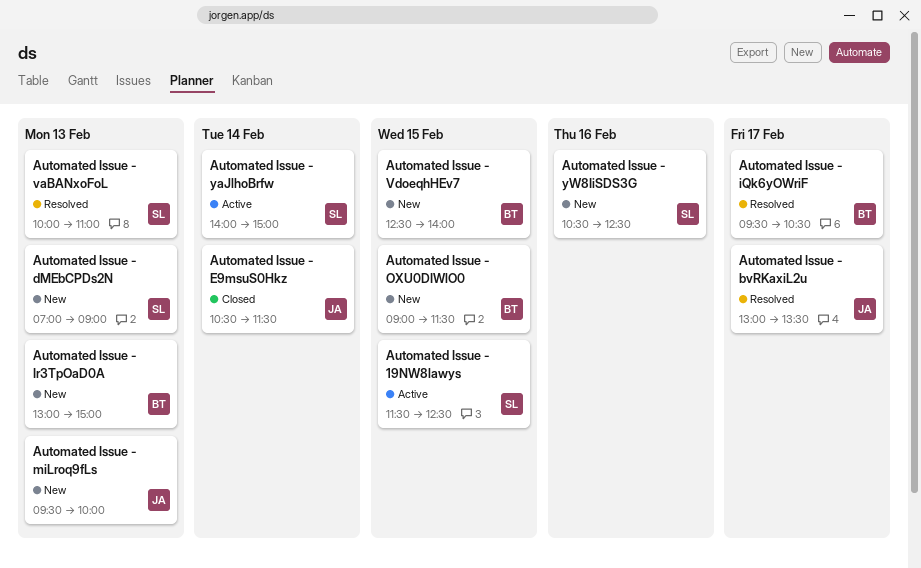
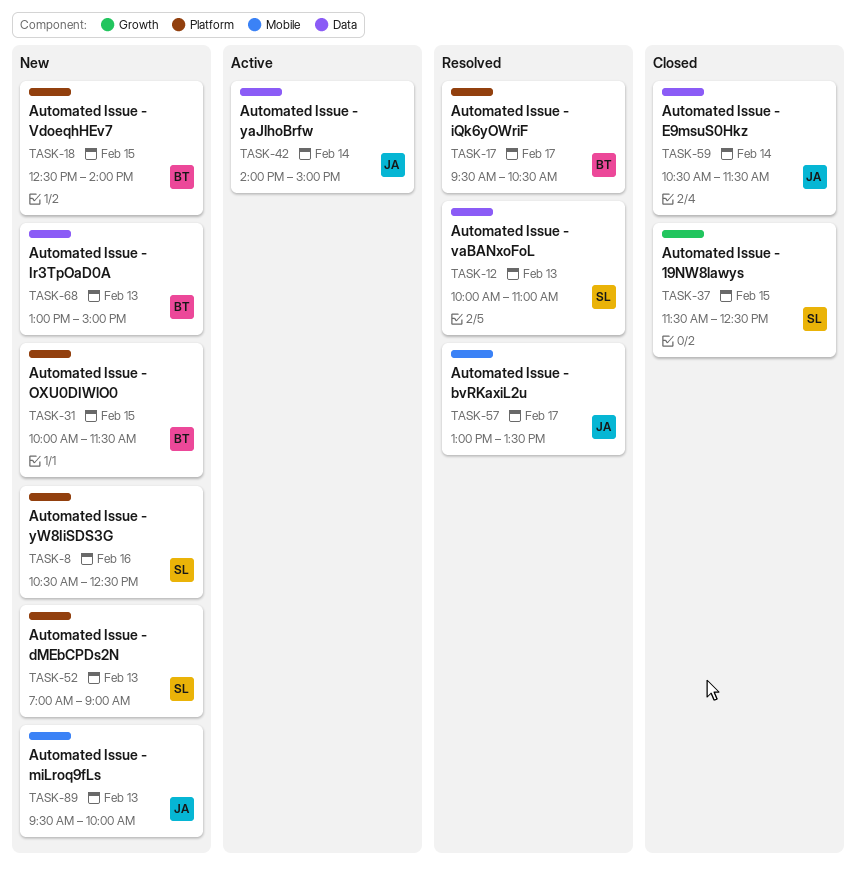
Automated Issue - 19NW8lawys, status: Active -> Closed
Automated Issue - OXU0DIWlO0, begins: 09:00 -> 10:00
Automated Issue - yaJlhoBrfw, owner: SL -> JA

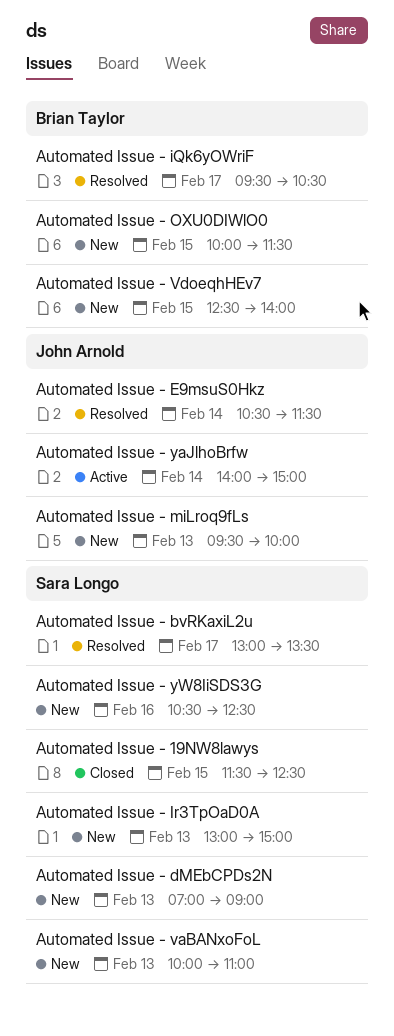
Automated Issue - bvRKaxiL2u, owner: John Arnold -> Sara Longo
Automated Issue - E9msuS0Hkz, status: Closed -> Resolved
Automated Issue - Ir3TpOaD0A, owner: Brian Taylor -> Sara Longo
Automated Issue - vaBANxoFoL, status: Resolved -> New

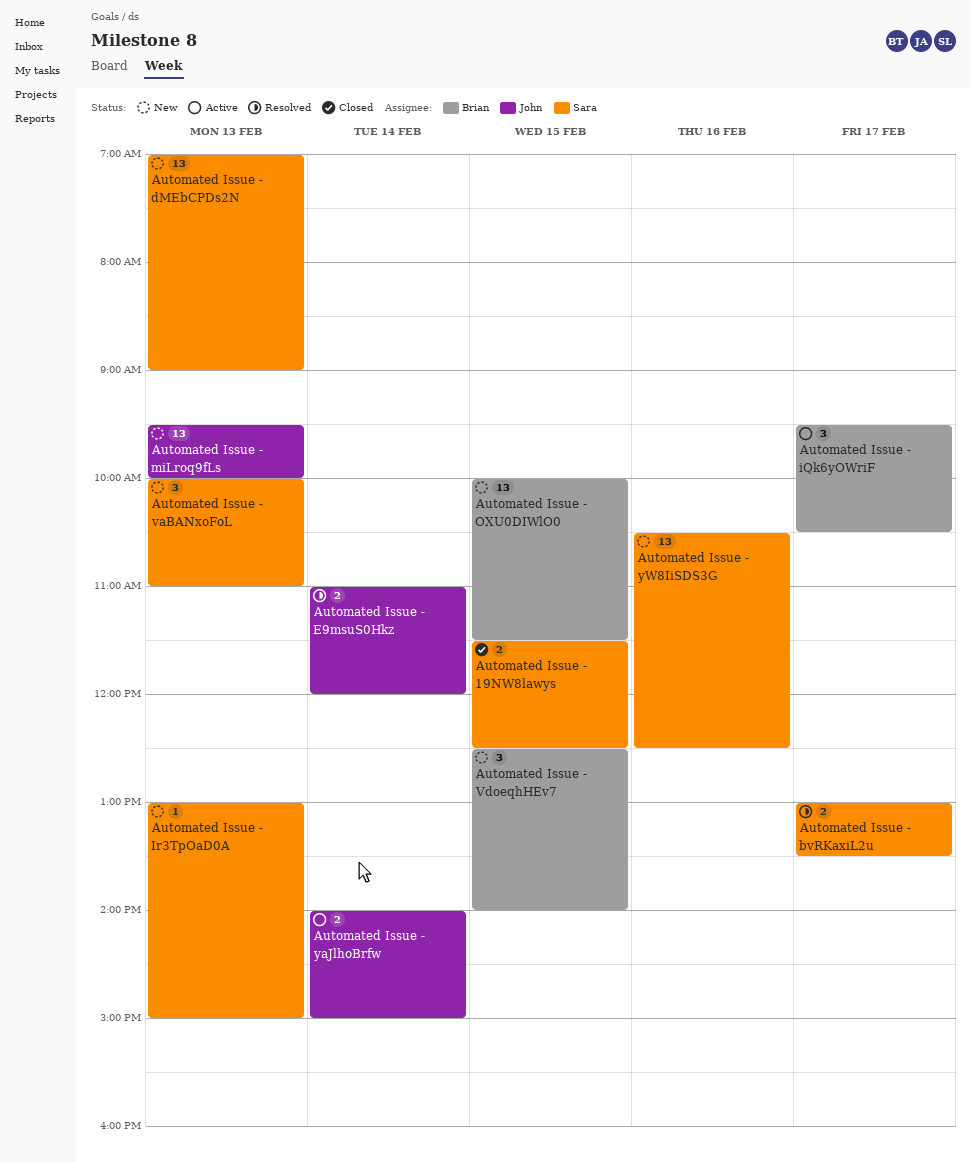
Automated Issue - E9msuS0Hkz, begins: 10:30 -> 11:00
Automated Issue - E9msuS0Hkz, ends: 11:30 -> 12:00
Automated Issue - iQk6yOWriF, status: Resolved -> Active

